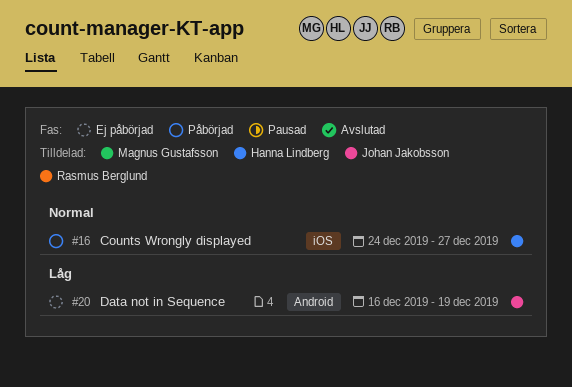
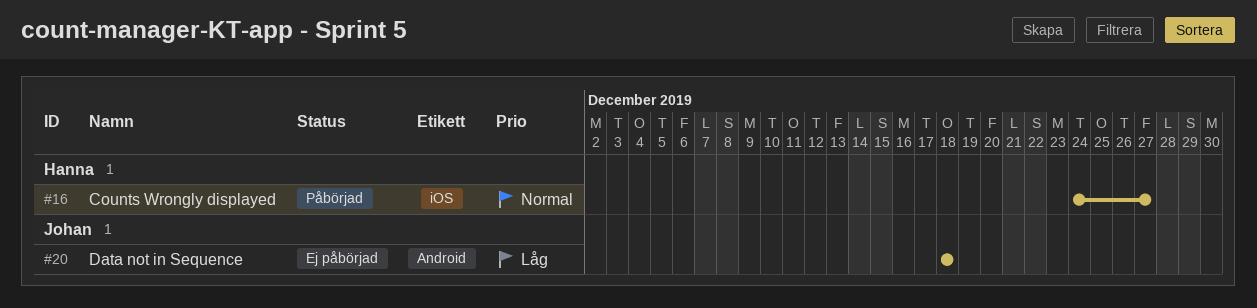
#20, start: Dec 16 -> Dec 18
#20, due: Dec 19 -> Dec 18

